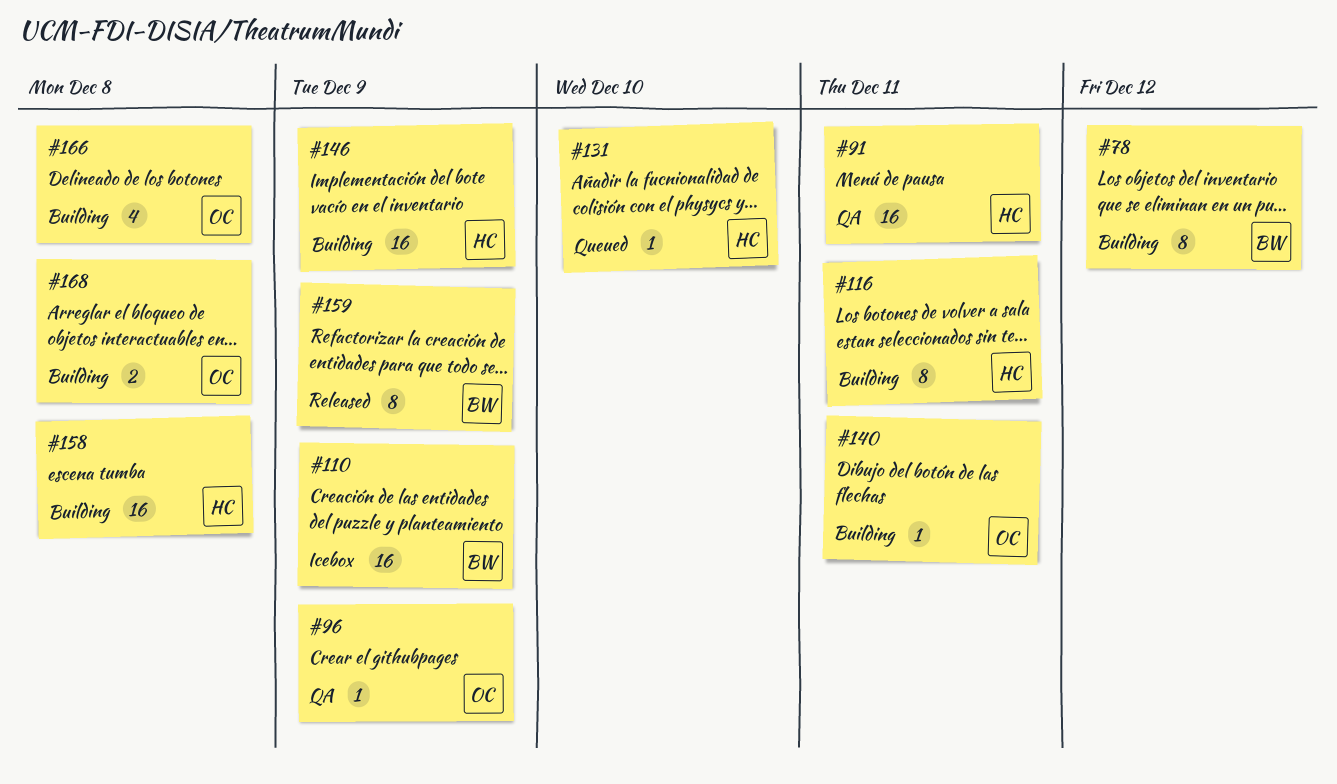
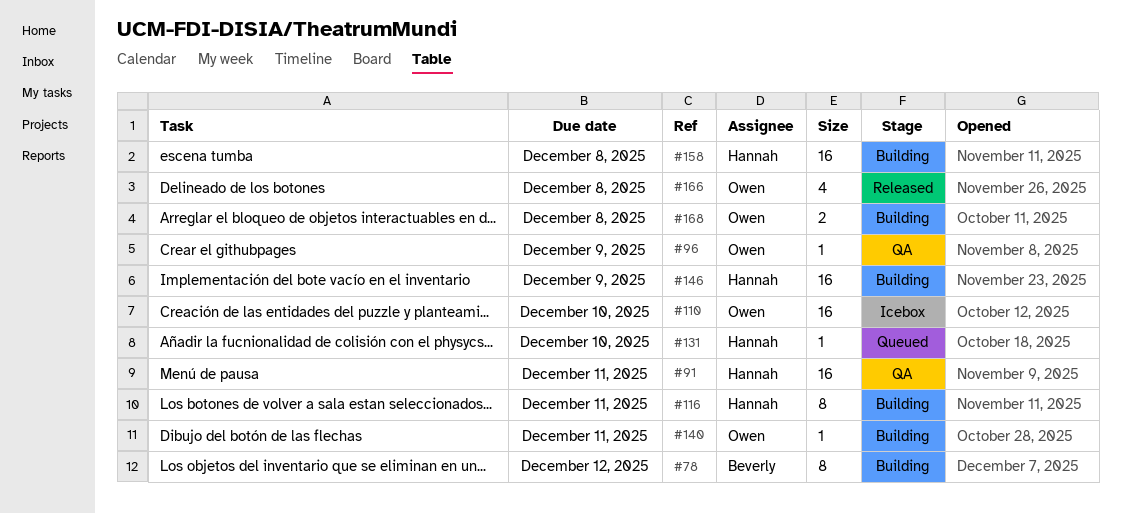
#110, owner: Beverly -> Owen
#110, due: Dec 9 -> Dec 10
#159: present -> none
#166, status: Building -> Released

